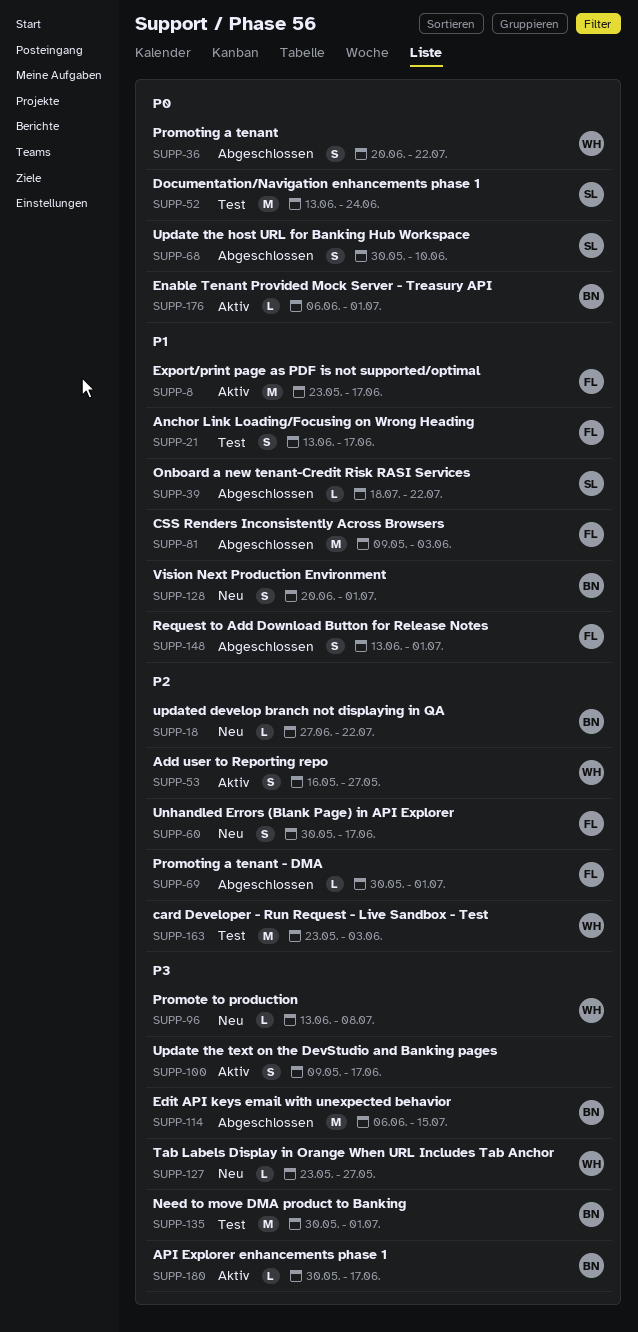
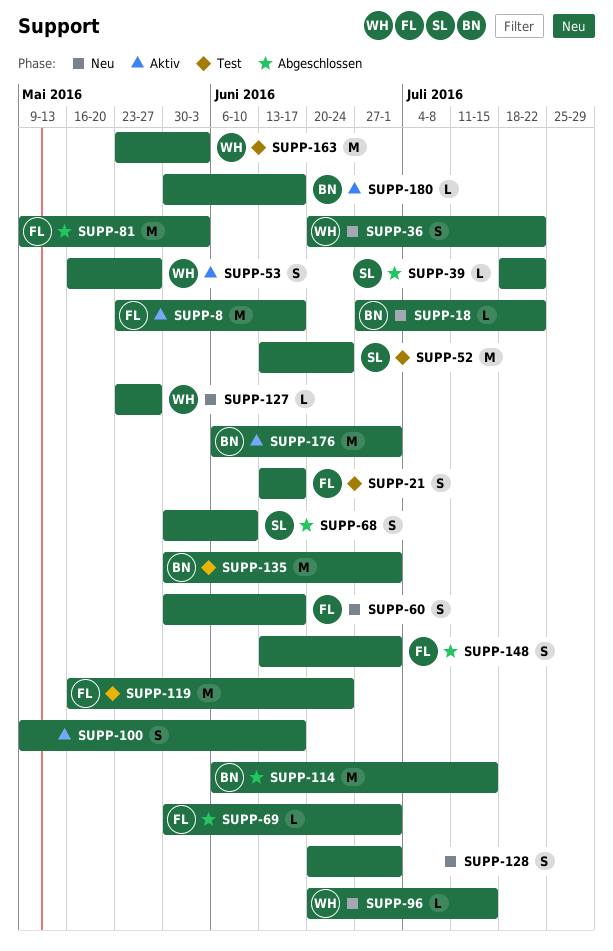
SUPP-36, status: Abgeschlossen -> Neu
SUPP-96, start: Jun 13 -> Jun 20
SUPP-96, due: Jul 8 -> Jul 15
SUPP-119: none -> present
SUPP-128, owner: BN -> none
SUPP-176, estimate: L -> M

